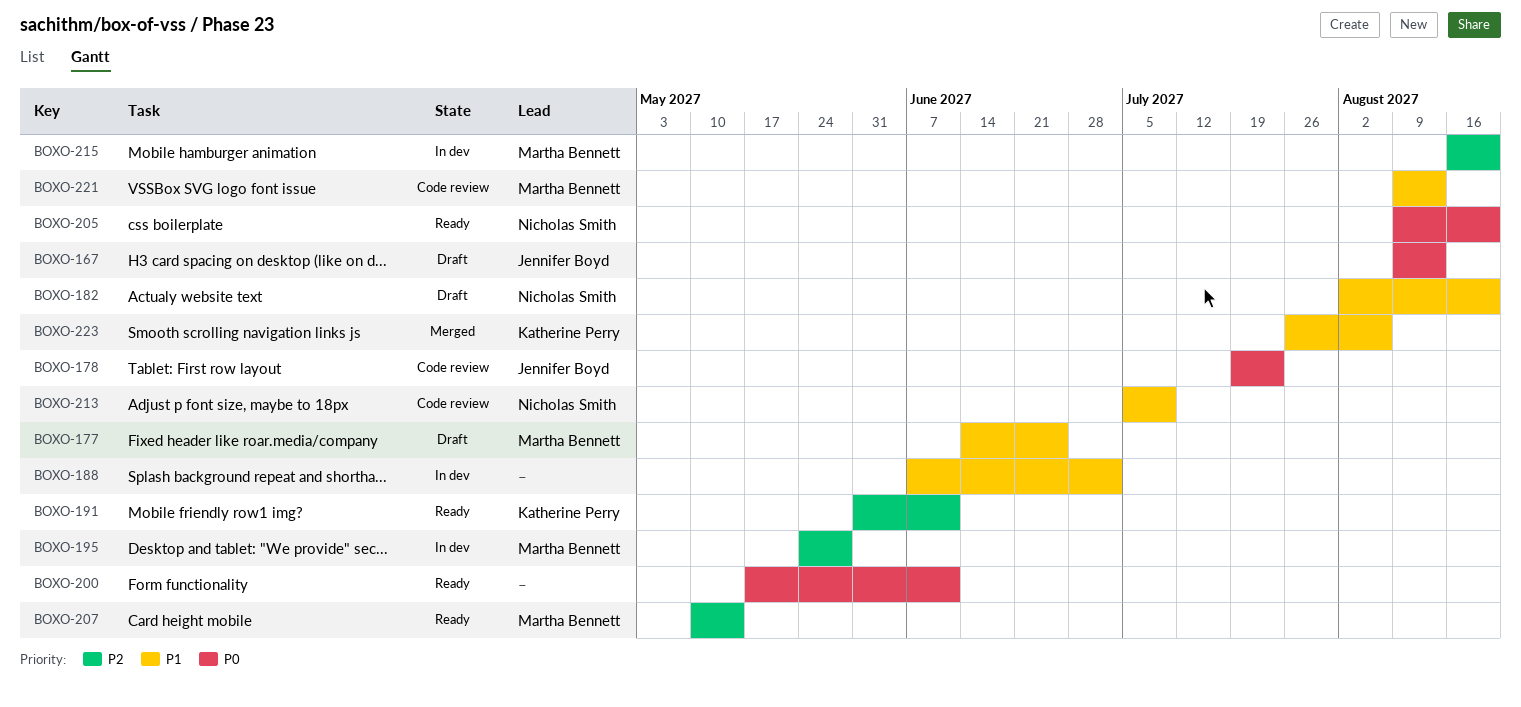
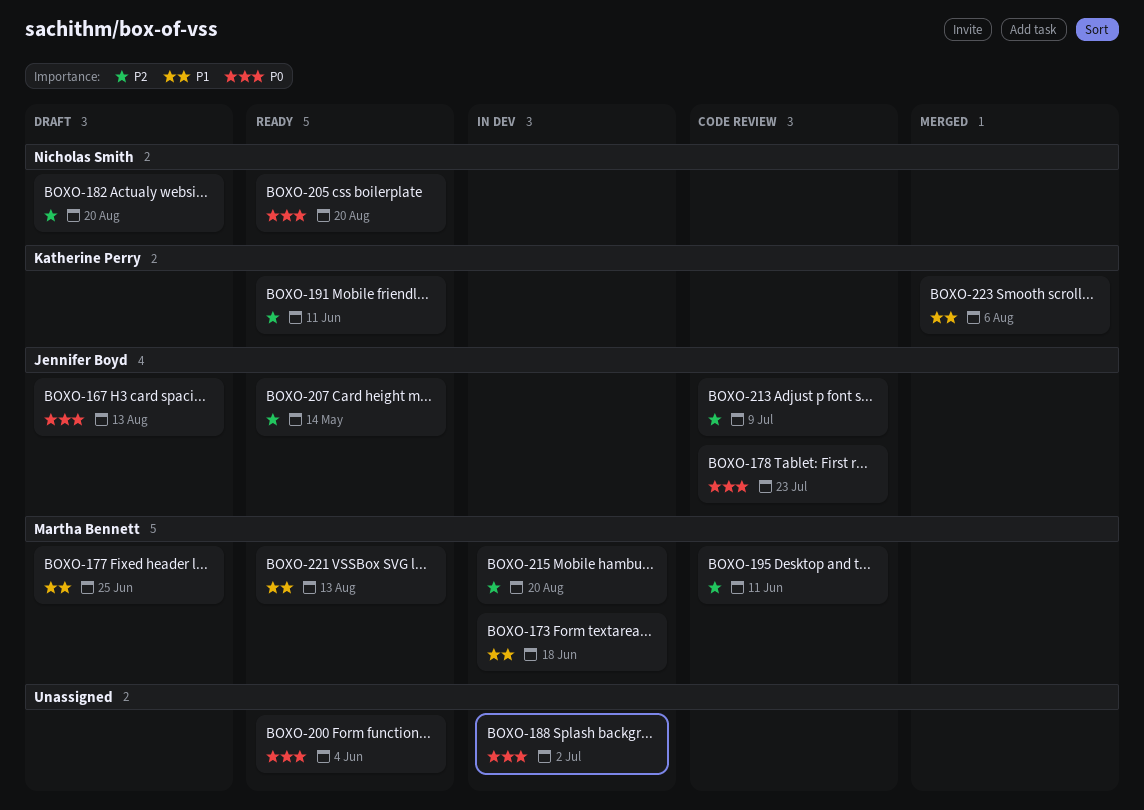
BOXO-173: none -> present
BOXO-182, priority: P1 -> P2
BOXO-188, priority: P1 -> P0
BOXO-195, status: In dev -> Code review
BOXO-195, due: May 28 -> Jun 11
BOXO-200, due: Jun 11 -> Jun 4
BOXO-207, owner: Martha Bennett -> Jennifer Boyd
BOXO-213, owner: Nicholas Smith -> Jennifer Boyd
BOXO-213, priority: P1 -> P2
BOXO-221, status: Code review -> Ready

